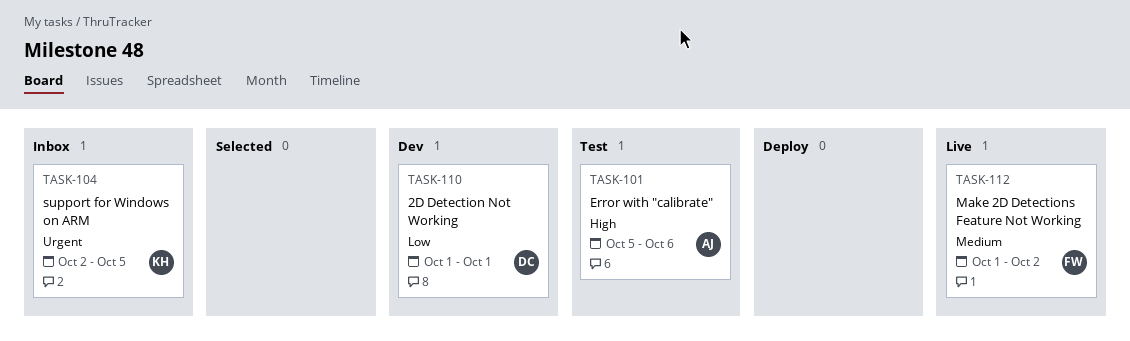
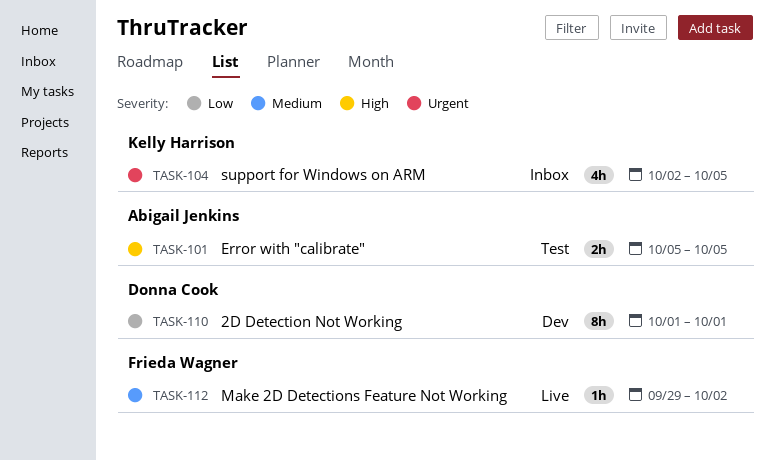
TASK-101, due: Oct 6 -> Oct 5
TASK-112, start: Oct 1 -> Sep 29

